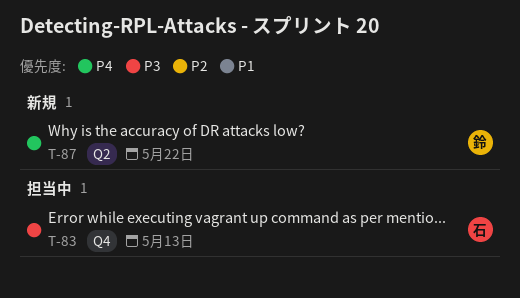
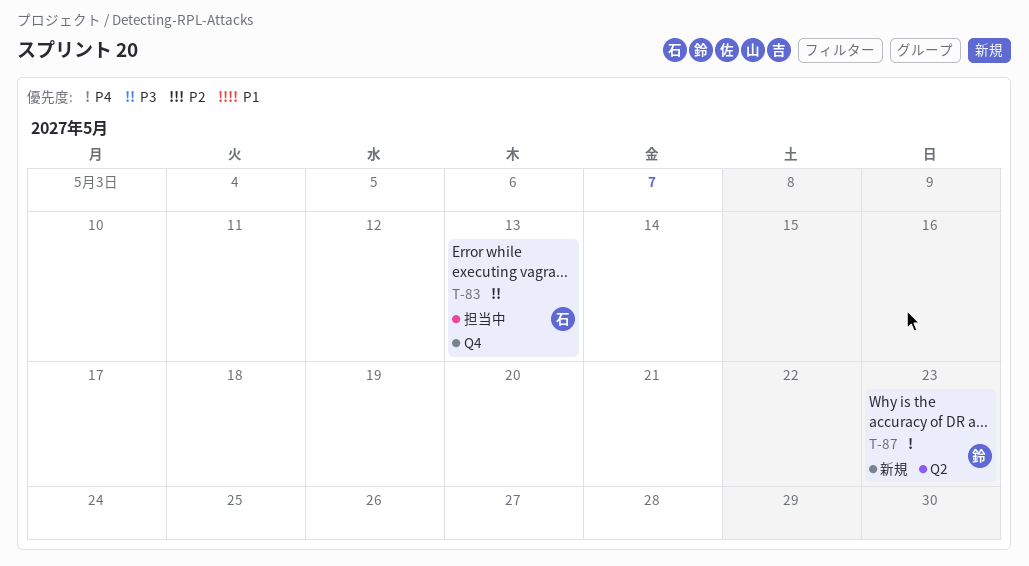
T-87, due: May 22 -> May 23

